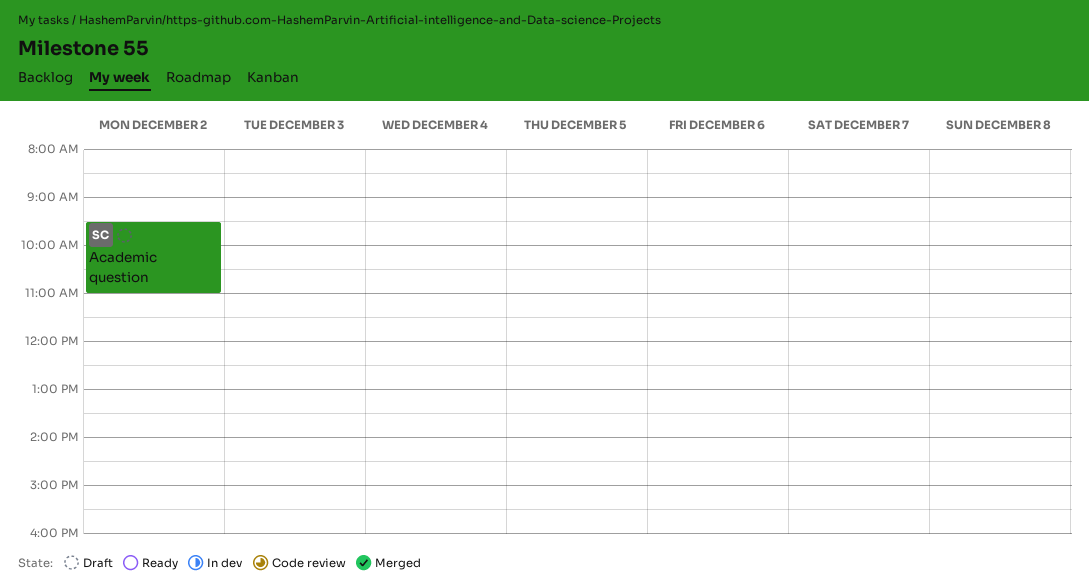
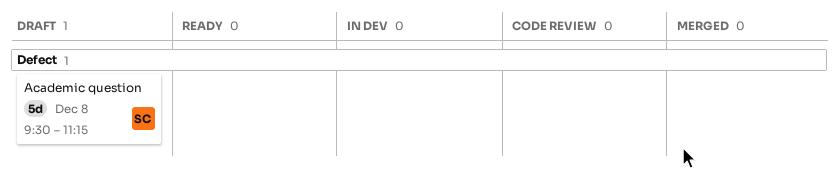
Academic question, day: Dec 2 -> Dec 8
Academic question, ends: 11:00 -> 11:15

